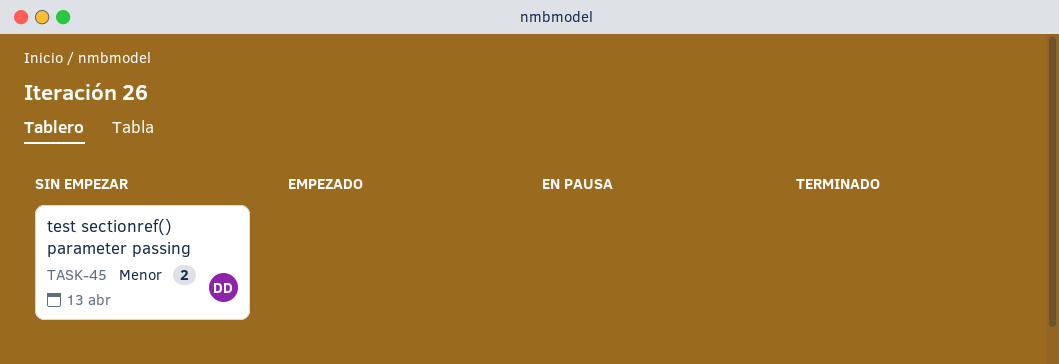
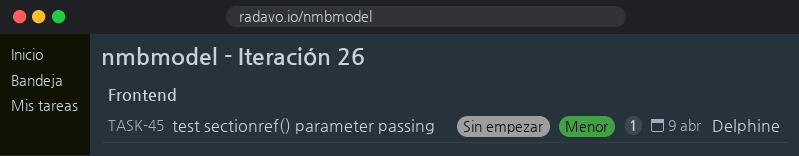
TASK-45, estimate: 2 -> 1
TASK-45, due: Apr 13 -> Apr 9

